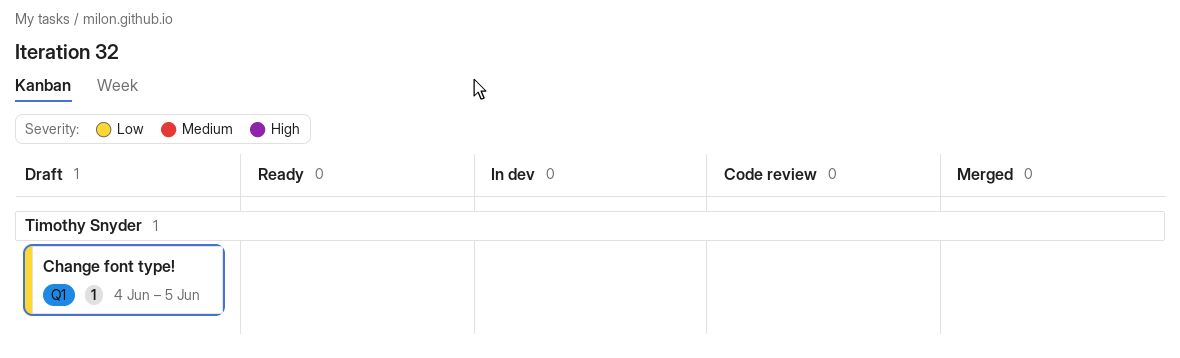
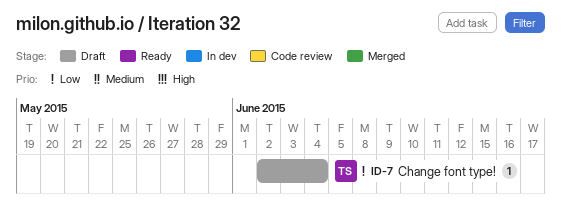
Change font type!, start: Jun 4 -> Jun 2
Change font type!, due: Jun 5 -> Jun 4

